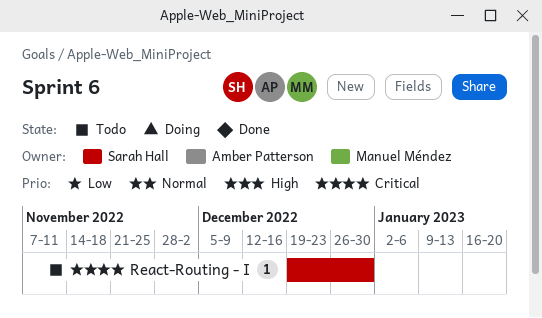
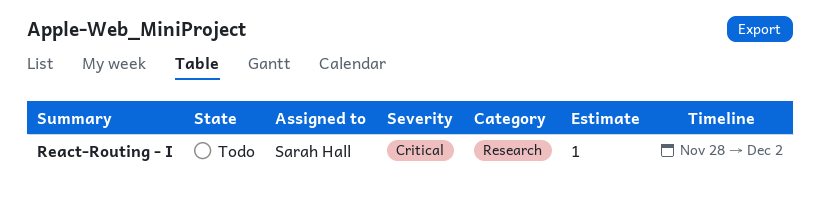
React-Routing - I, start: Dec 19 -> Nov 28
React-Routing - I, due: Dec 30 -> Dec 2

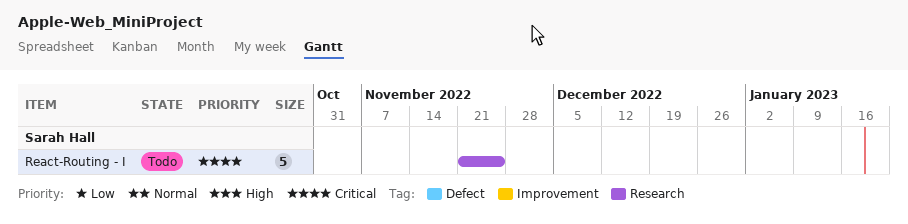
React-Routing - I, estimate: 1 -> 5
React-Routing - I, start: Nov 28 -> Nov 21
React-Routing - I, due: Dec 2 -> Nov 25

